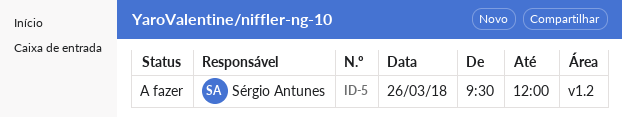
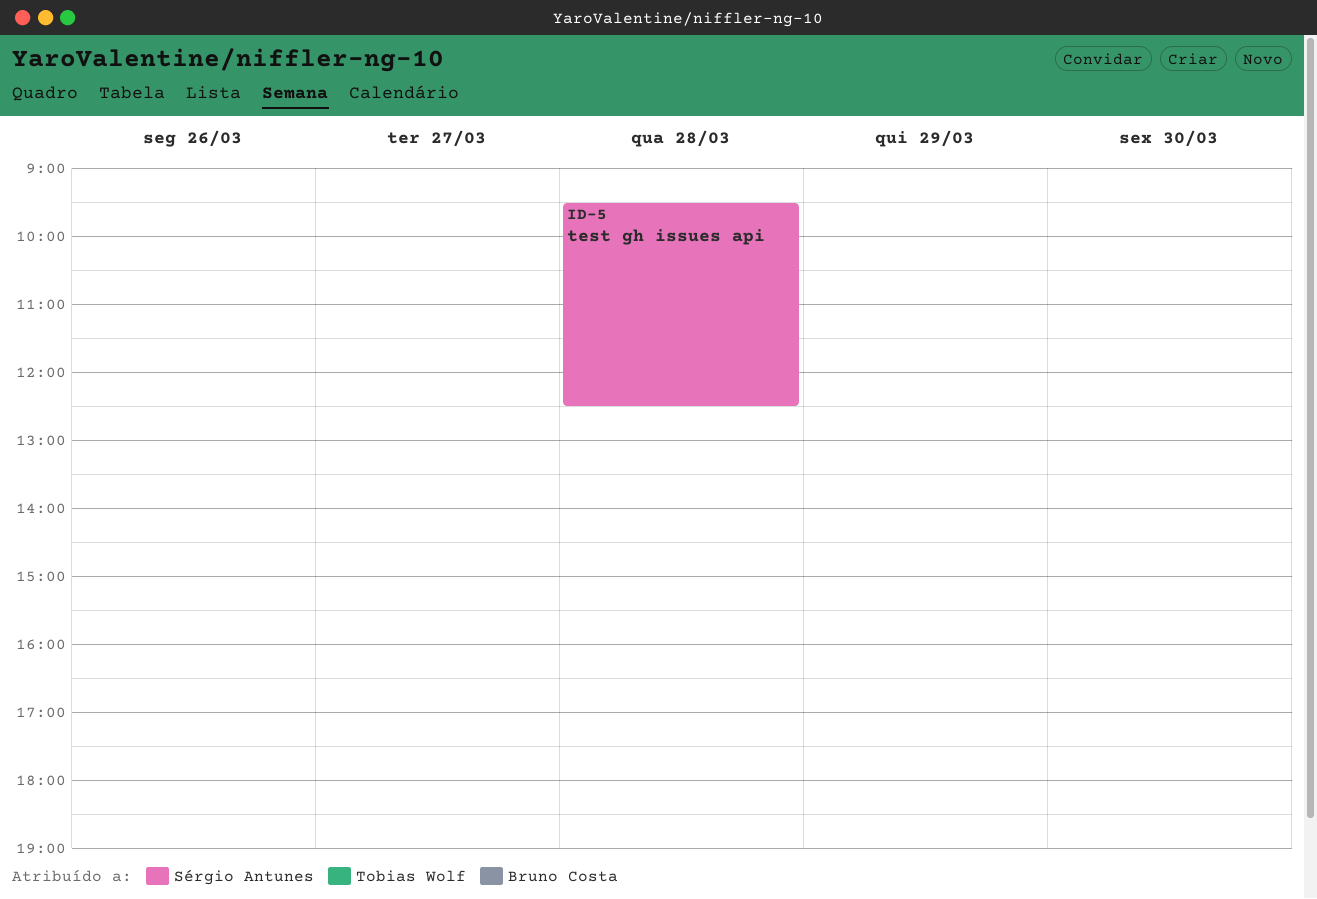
ID-5, day: Mar 26 -> Mar 28
ID-5, ends: 12:00 -> 12:30

